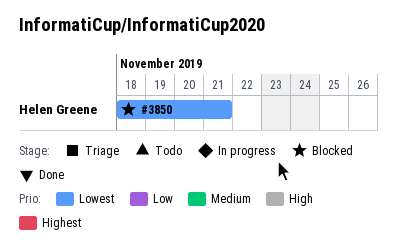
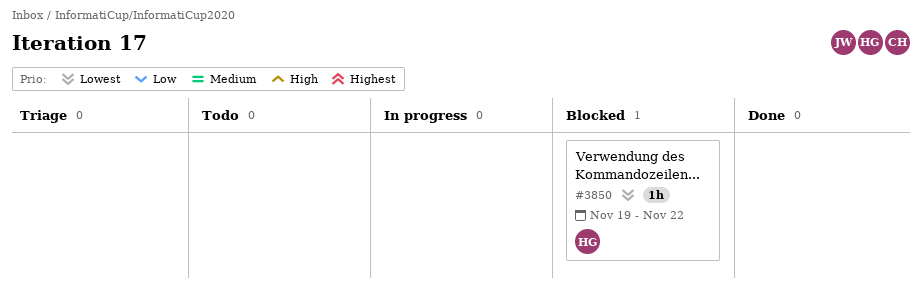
#3850, start: Nov 18 -> Nov 19
#3850, due: Nov 21 -> Nov 22

